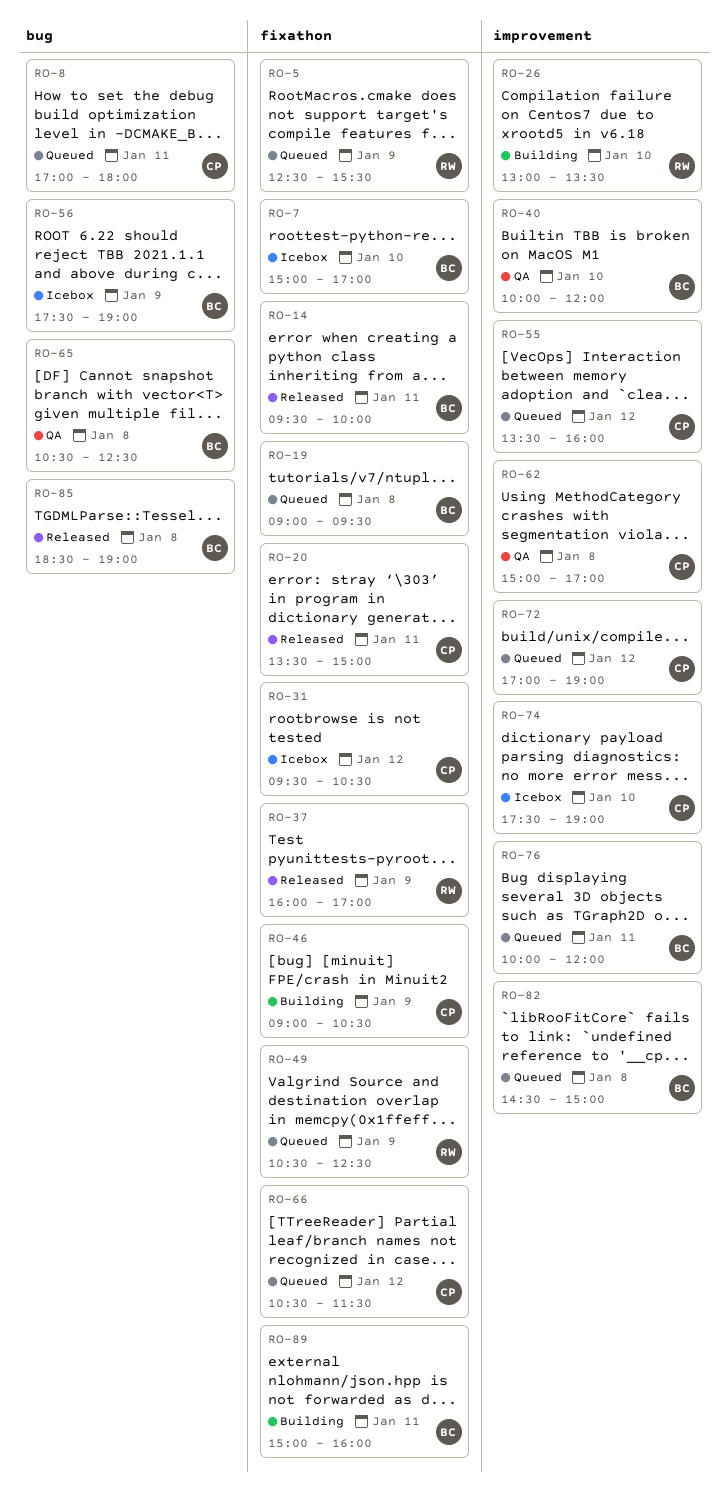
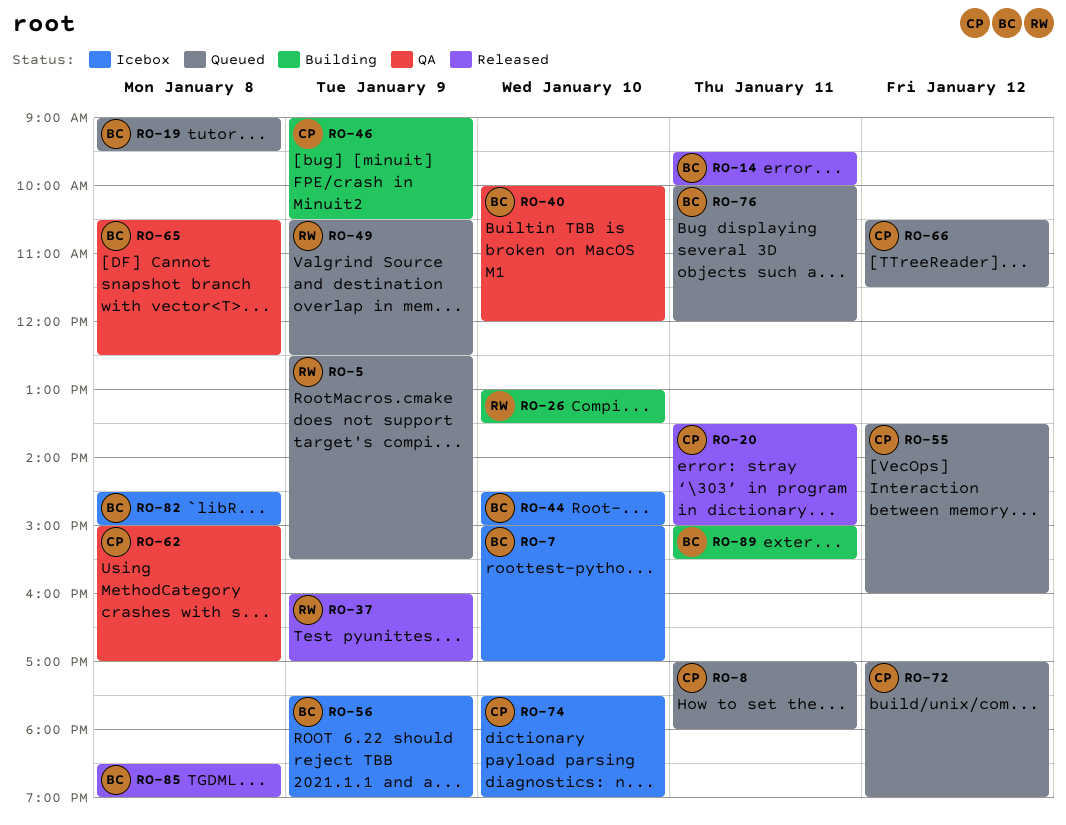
RO-31: present -> none
RO-44: none -> present
RO-82, status: Queued -> Icebox
RO-89, ends: 16:00 -> 15:30

